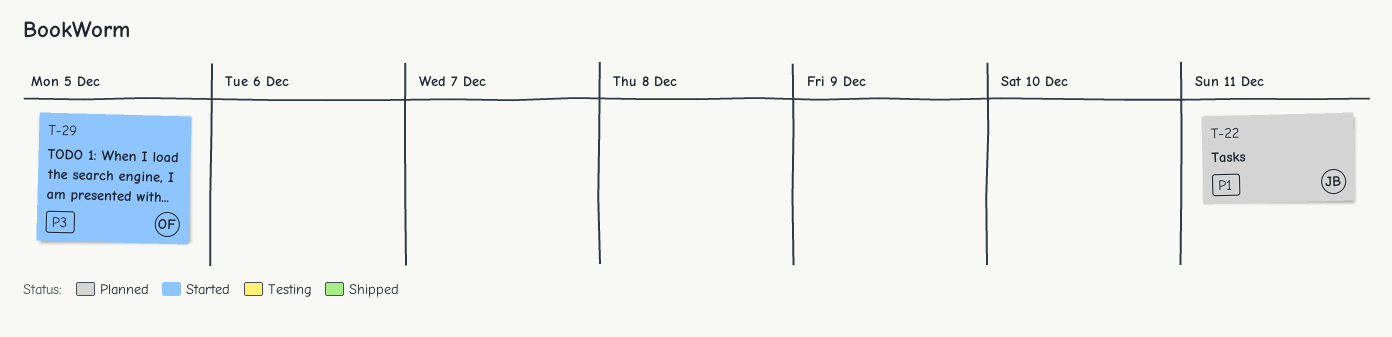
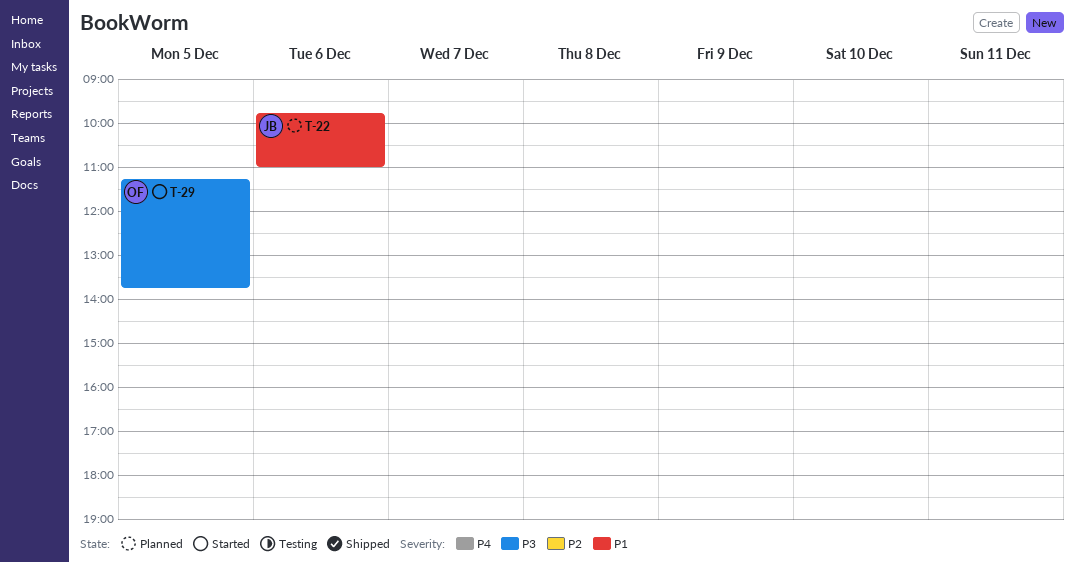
T-22, day: Dec 11 -> Dec 6

